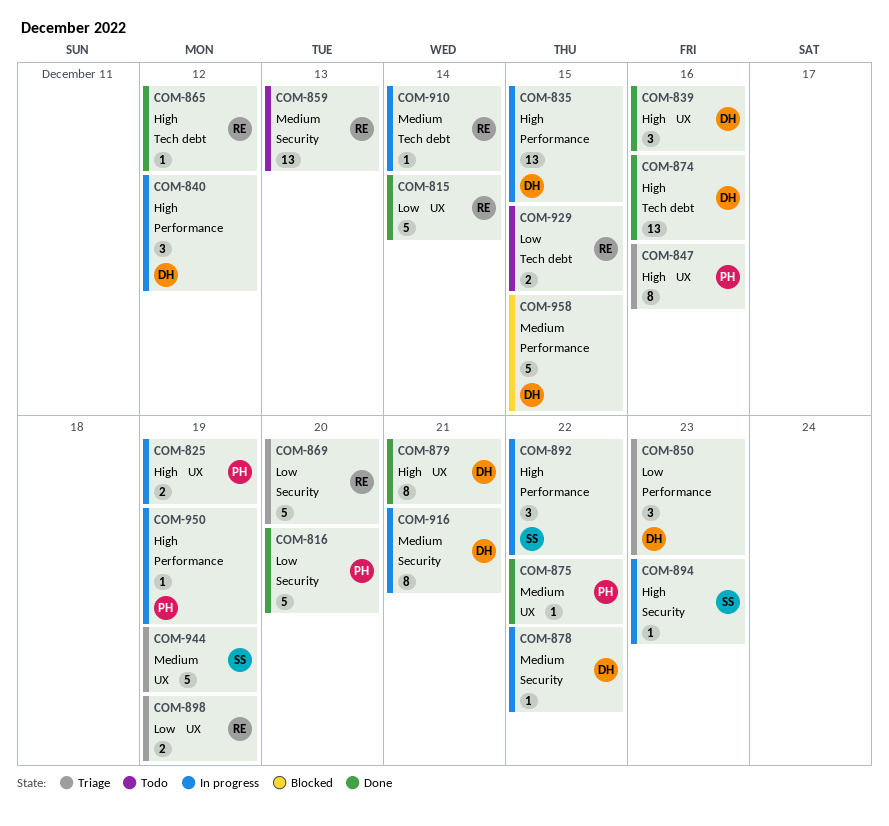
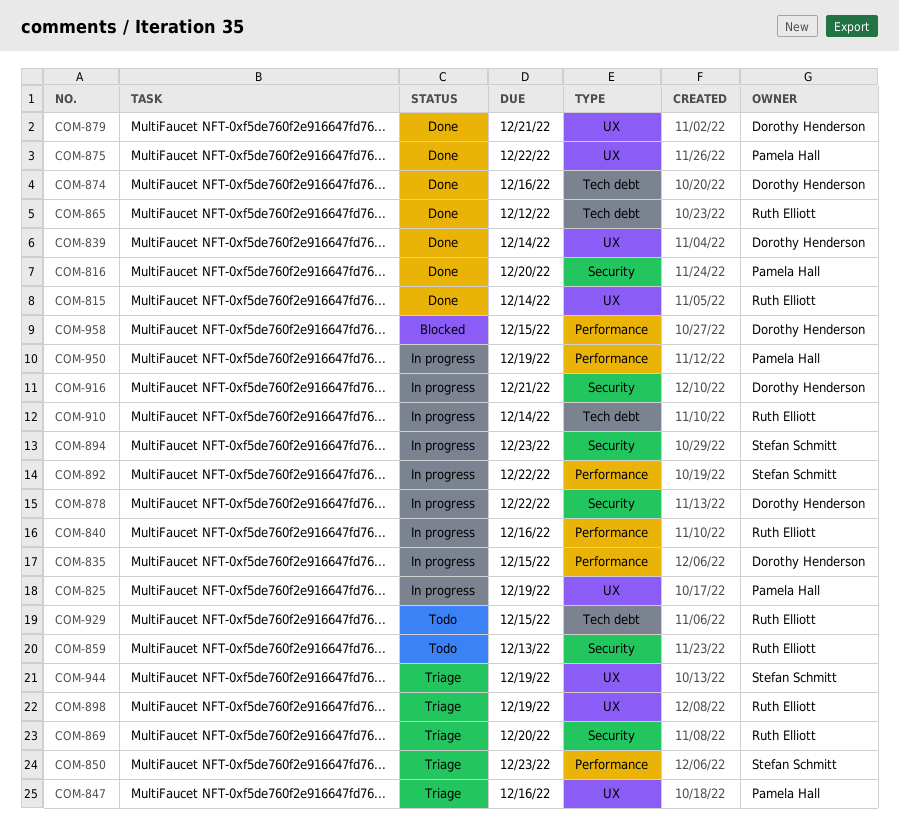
COM-839, due: Dec 16 -> Dec 14
COM-840, owner: Dorothy Henderson -> Ruth Elliott
COM-840, due: Dec 12 -> Dec 16
COM-850, owner: Dorothy Henderson -> Stefan Schmitt

